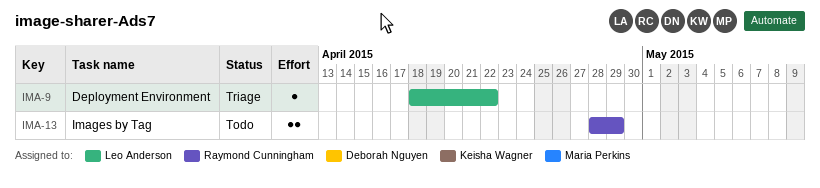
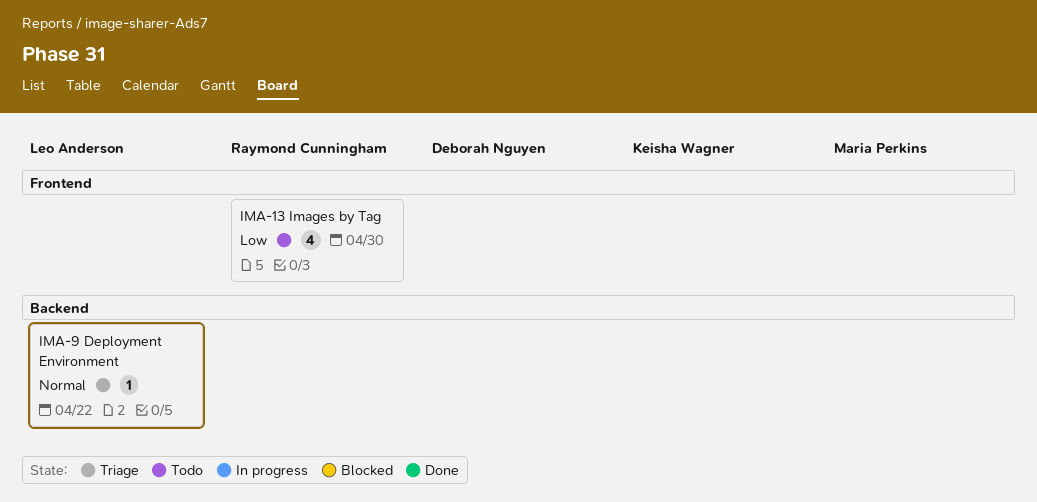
IMA-13, estimate: 2 -> 4
IMA-13, due: Apr 29 -> Apr 30

